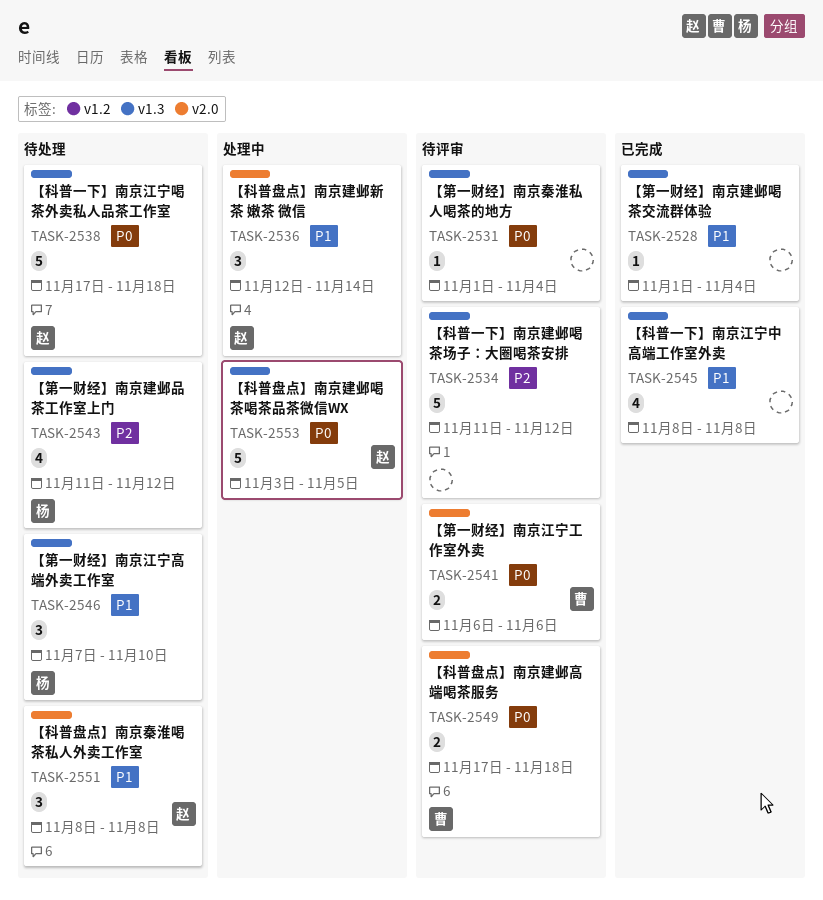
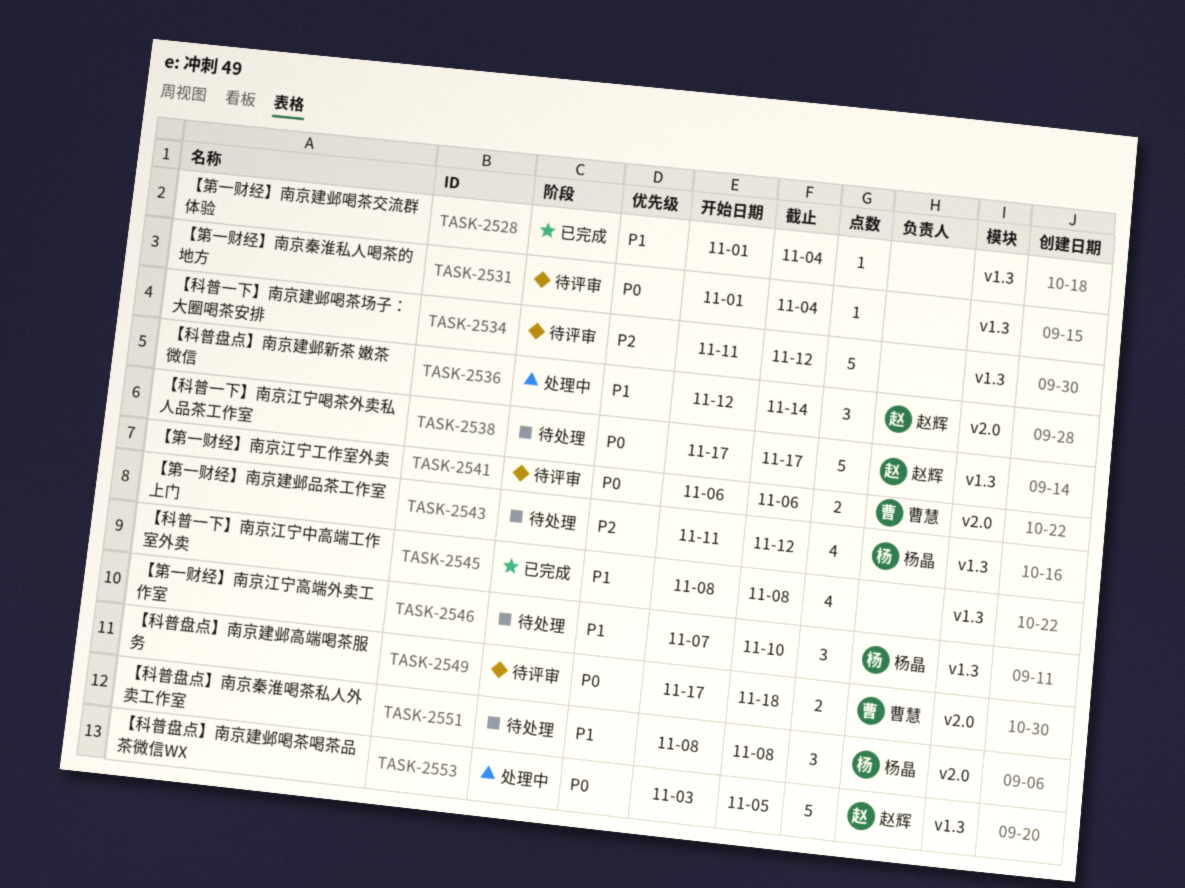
TASK-2538, due: Nov 18 -> Nov 17
TASK-2551, owner: 赵辉 -> 杨晶

